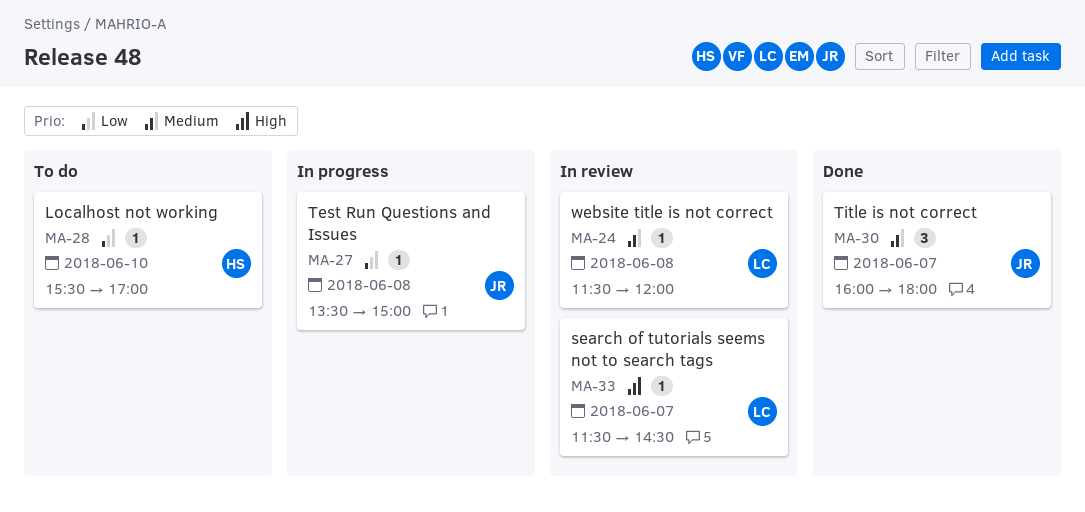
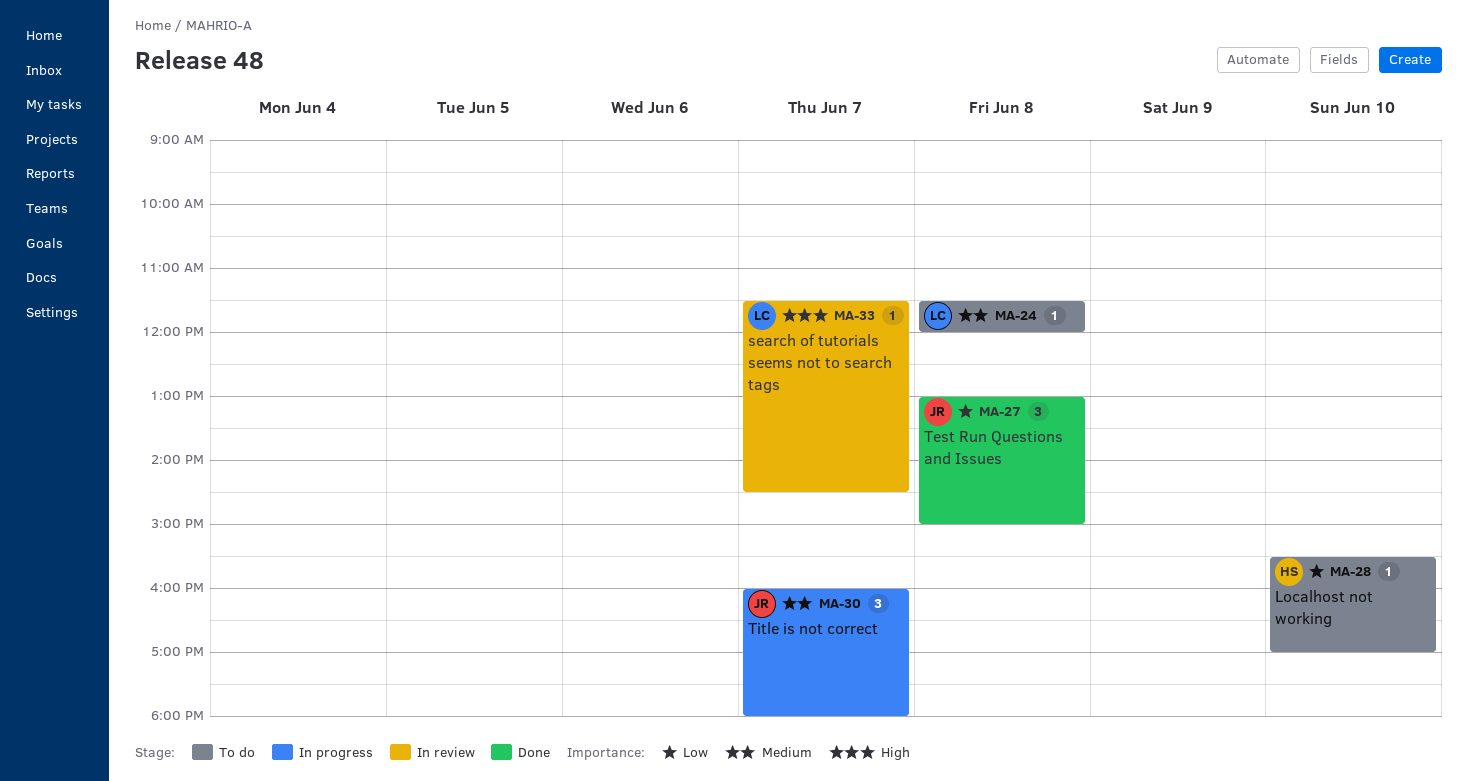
MA-24, status: In review -> To do
MA-27, status: In progress -> Done
MA-27, estimate: 1 -> 3
MA-27, begins: 13:30 -> 13:00
MA-30, status: Done -> In progress

